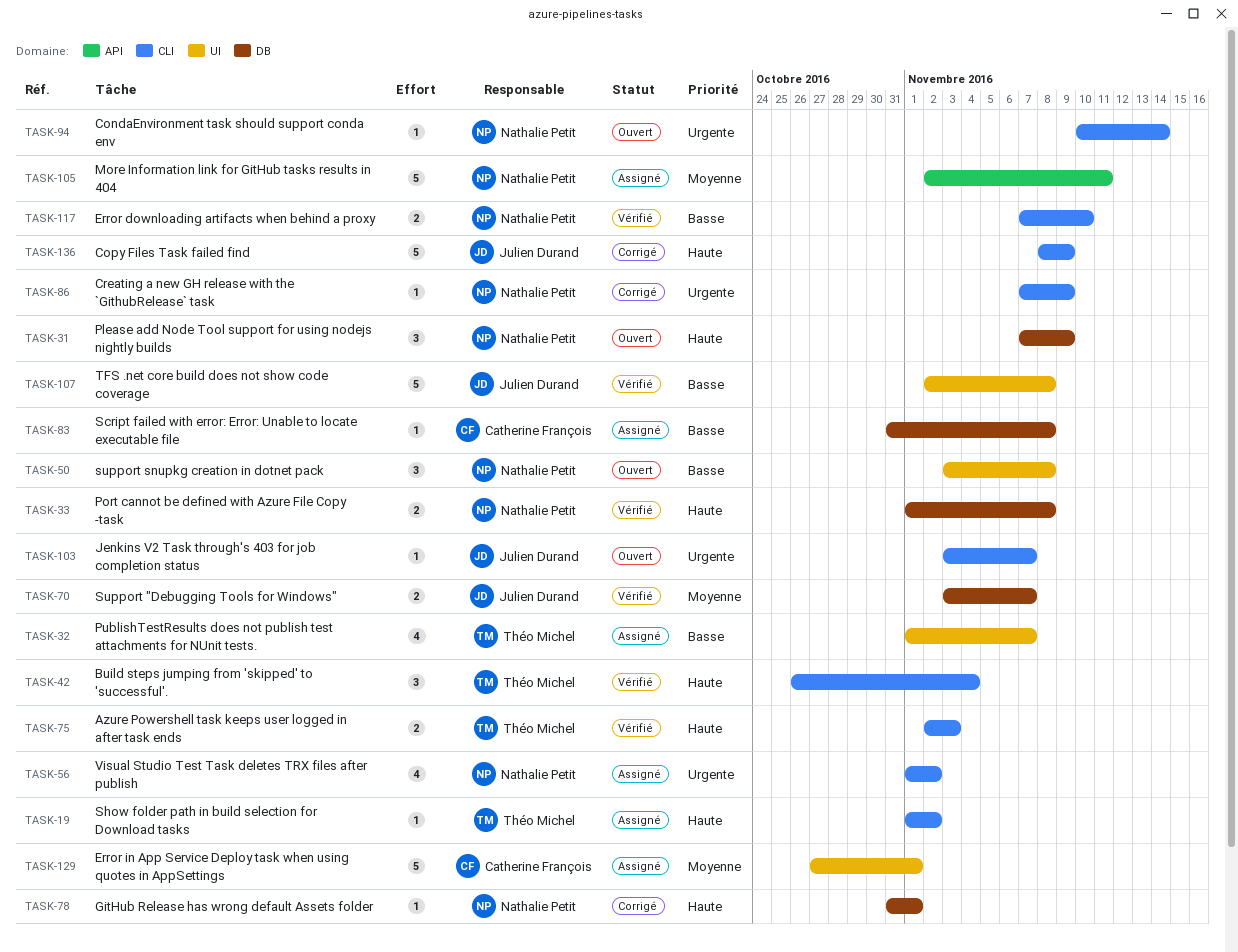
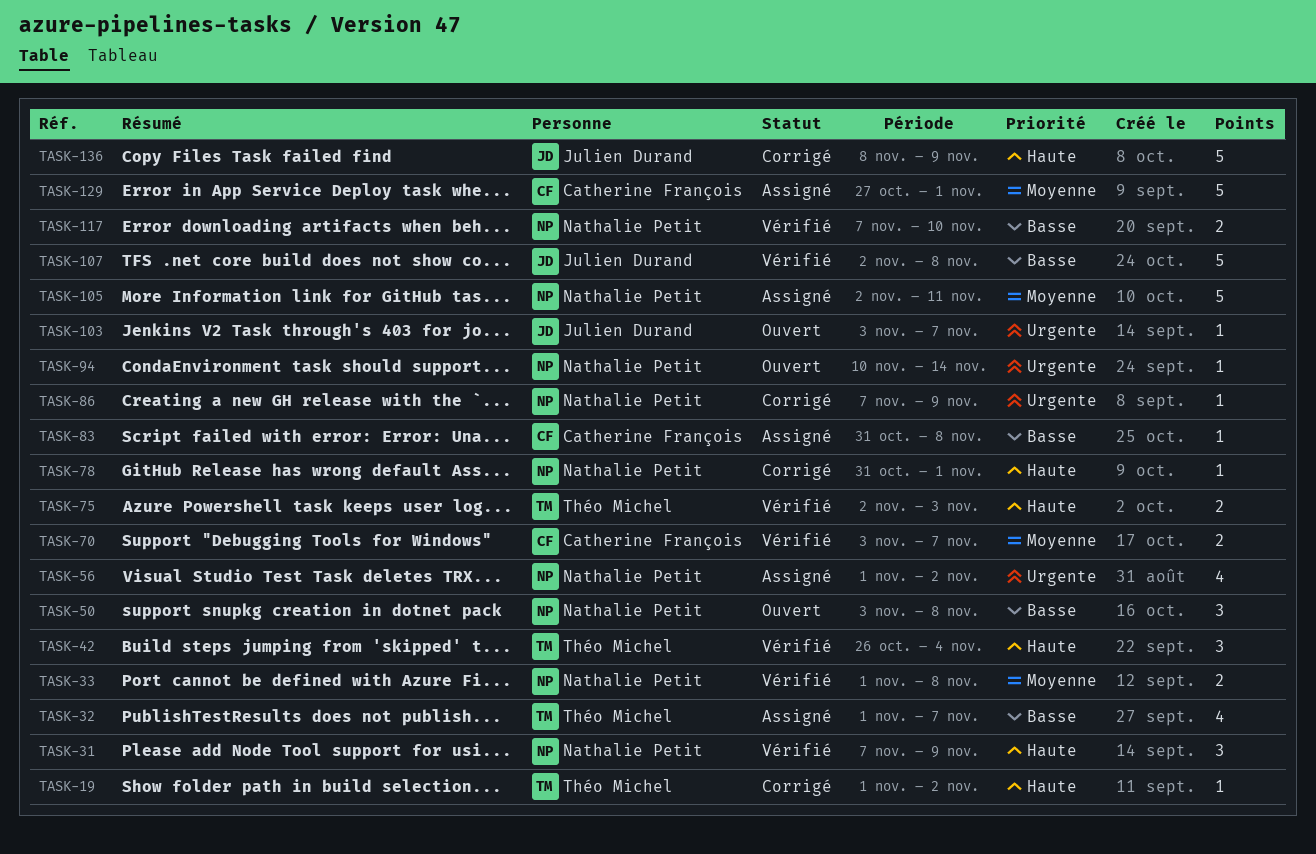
TASK-19, status: Assigné -> Corrigé
TASK-31, status: Ouvert -> Vérifié
TASK-33, priority: Haute -> Moyenne
TASK-70, owner: Julien Durand -> Catherine François

